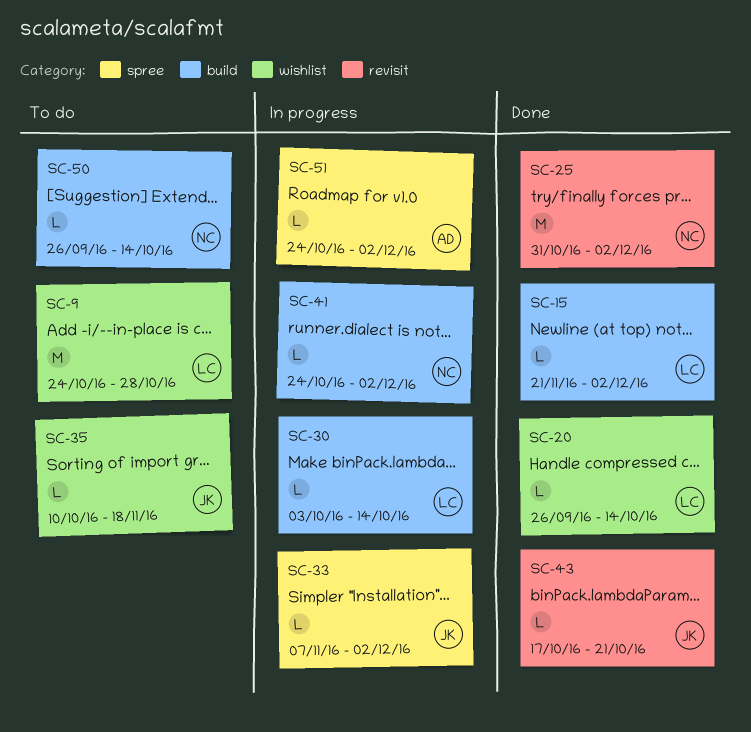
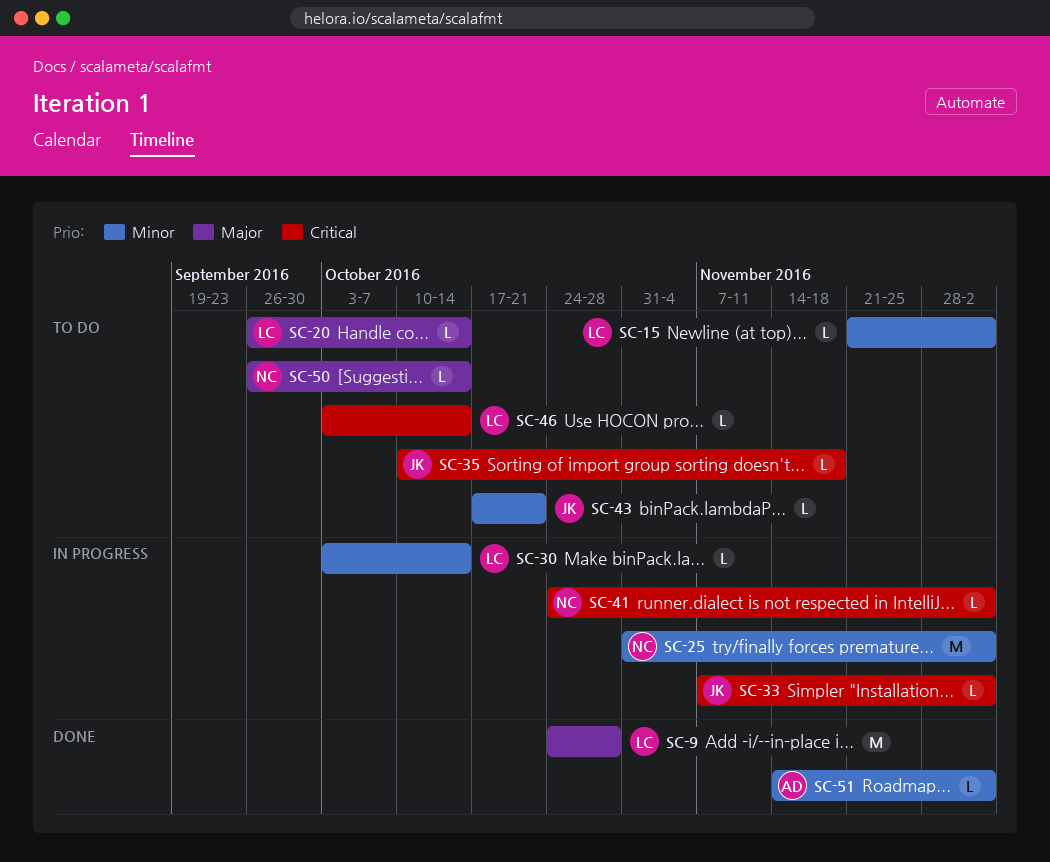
SC-9, status: To do -> Done
SC-15, status: Done -> To do
SC-20, status: Done -> To do
SC-25, status: Done -> In progress
SC-43, status: Done -> To do
SC-46: none -> present
SC-51, status: In progress -> Done
SC-51, start: Oct 24 -> Nov 14

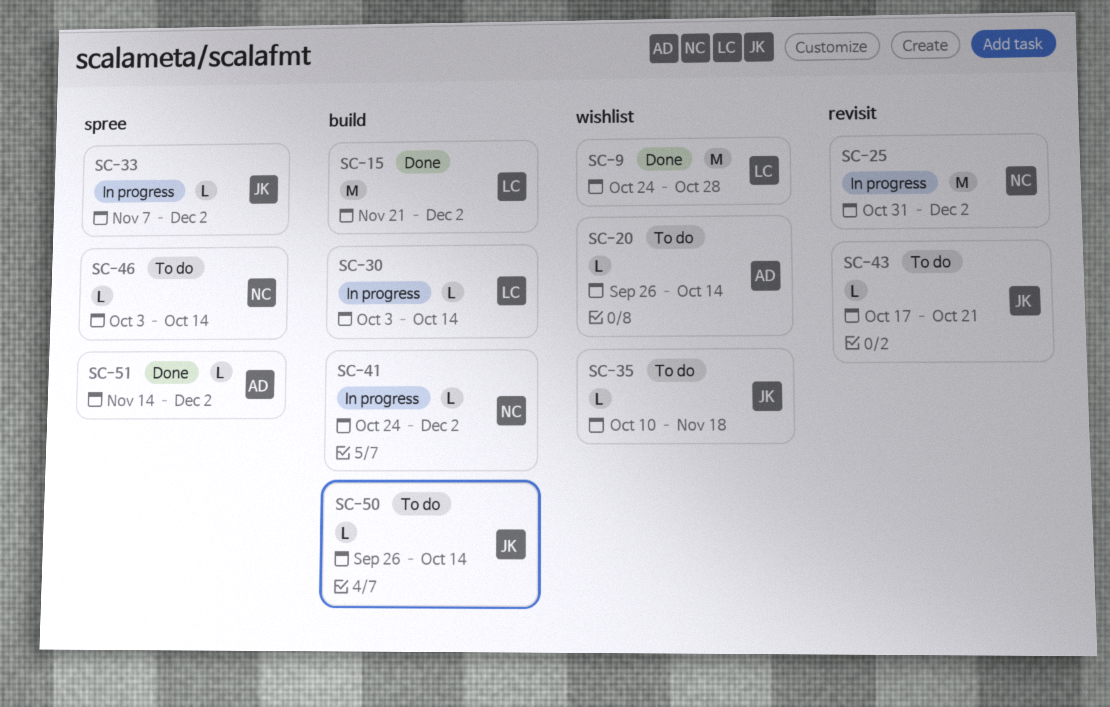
SC-15, status: To do -> Done
SC-15, estimate: L -> M
SC-20, owner: LC -> AD
SC-46, owner: LC -> NC
SC-50, owner: NC -> JK

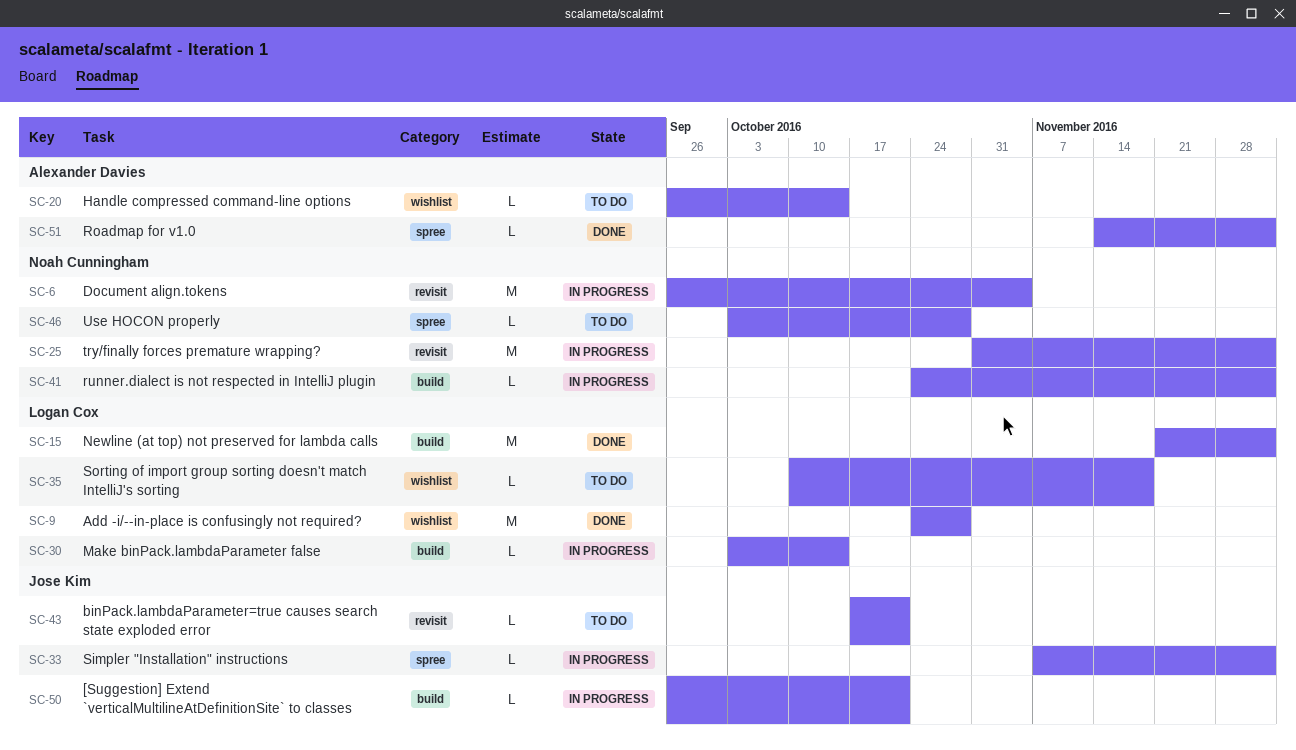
SC-6: none -> present
SC-35, owner: Jose Kim -> Logan Cox
SC-46, due: Oct 14 -> Oct 28
SC-50, status: To do -> In progress
SC-50, due: Oct 14 -> Oct 21

